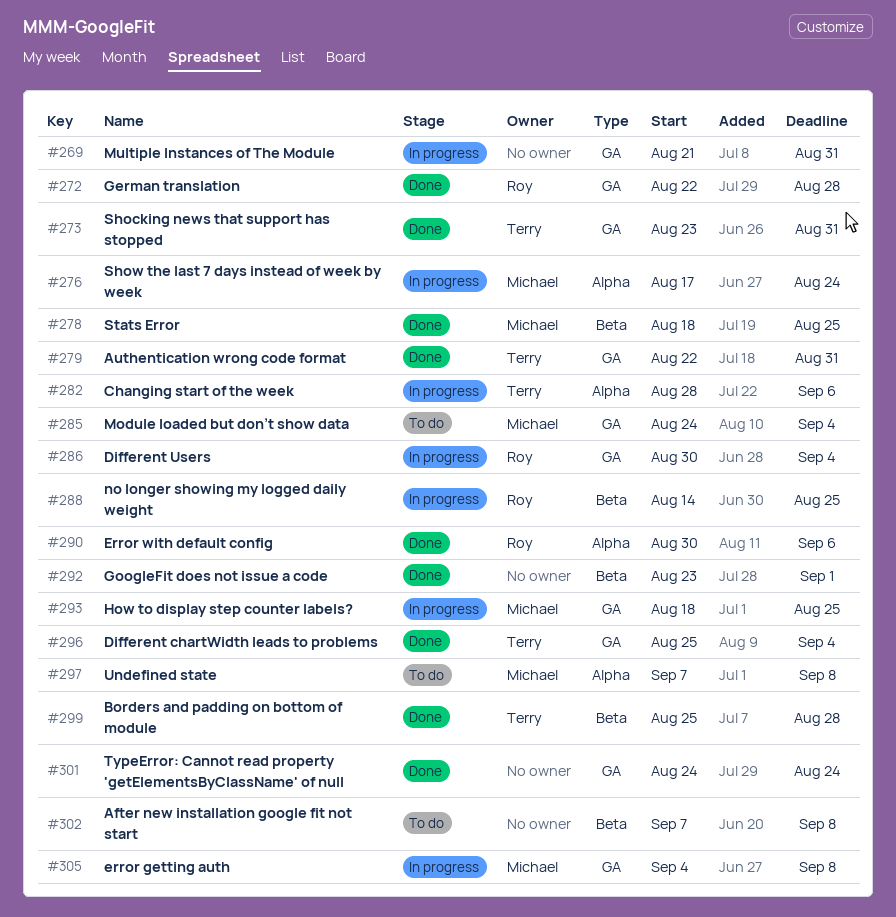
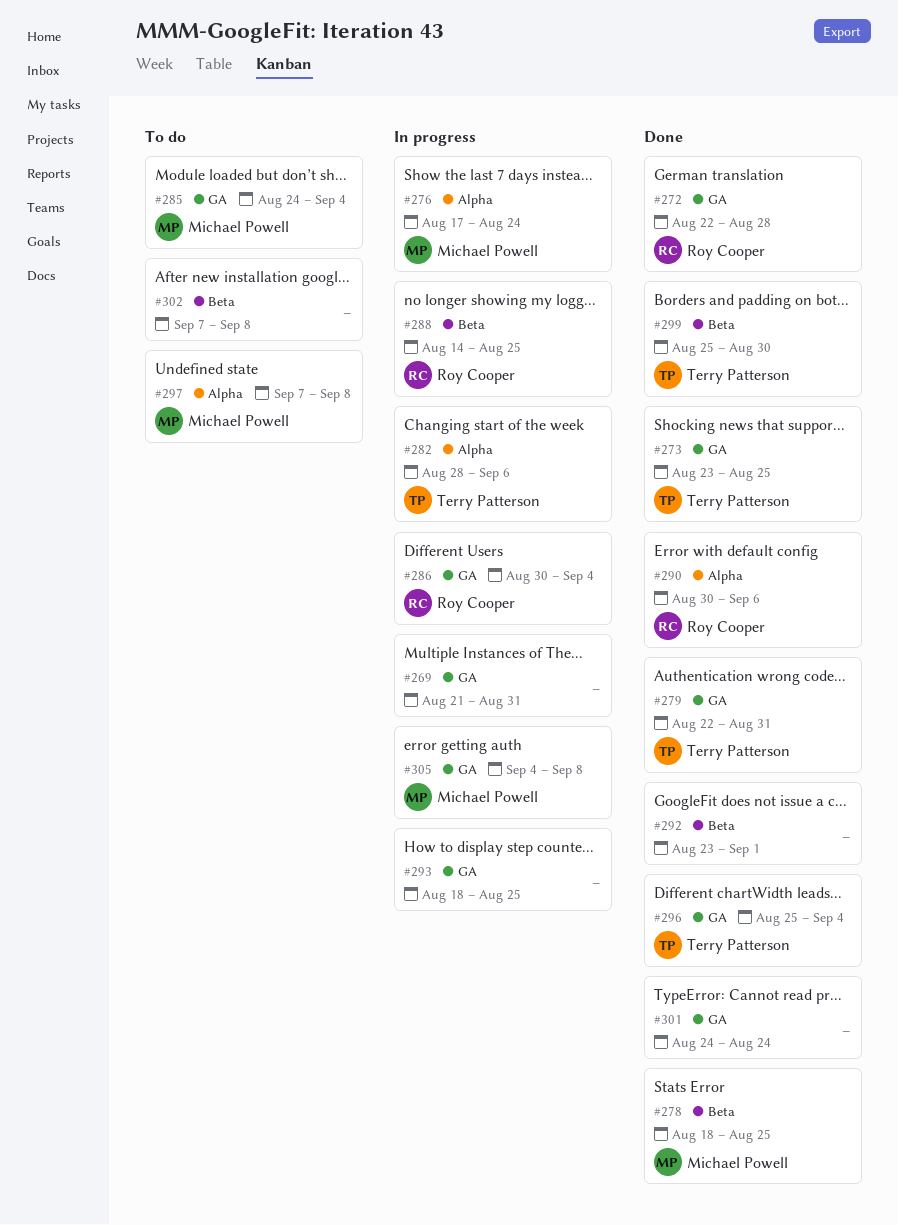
#273, due: Aug 31 -> Aug 25
#293, owner: Michael Powell -> none
#299, due: Aug 28 -> Aug 30

